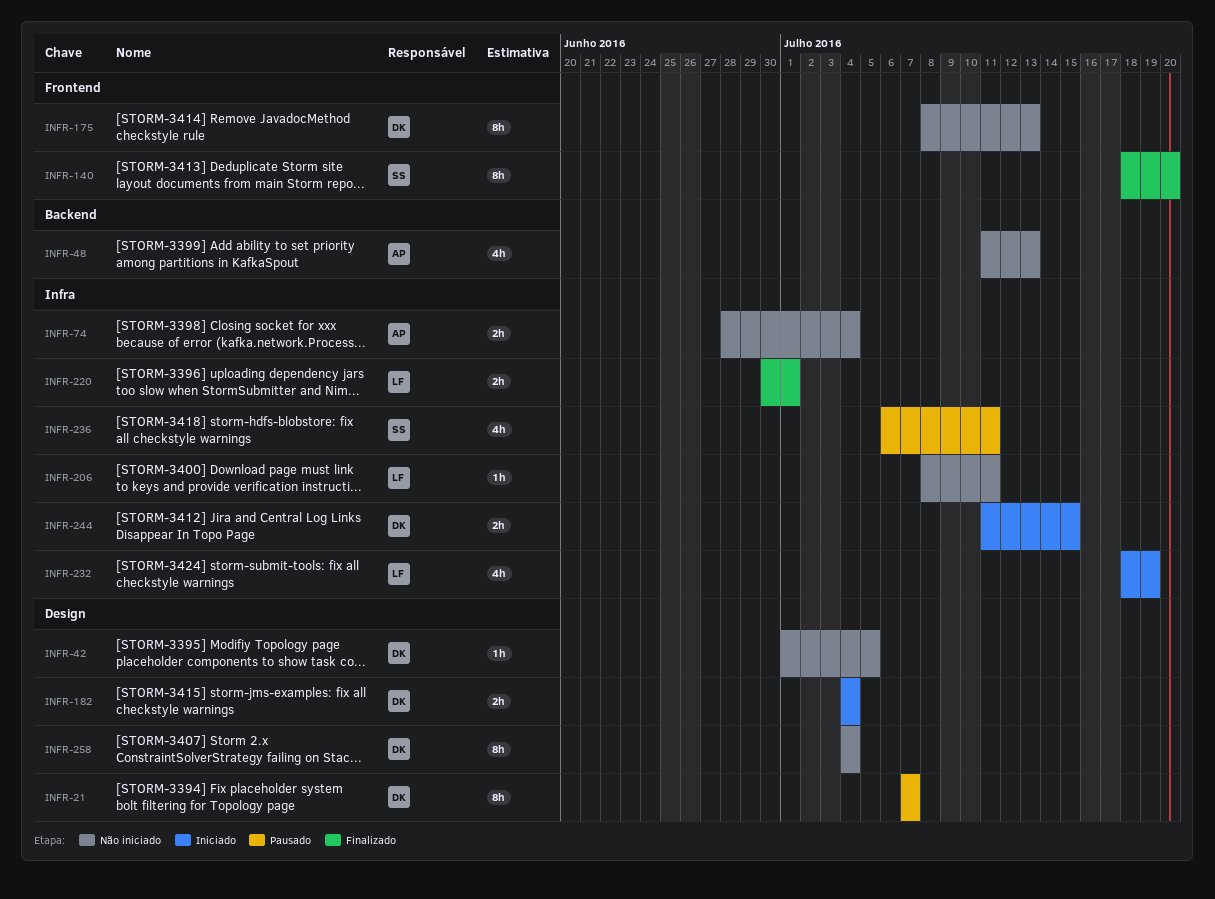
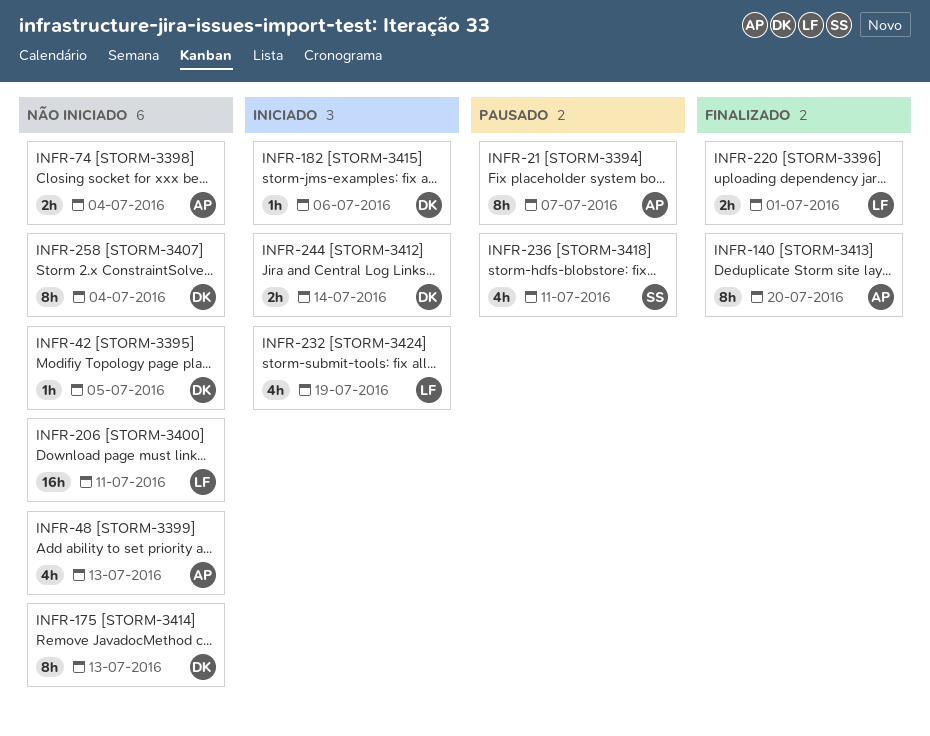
INFR-21, owner: DK -> AP
INFR-140, owner: SS -> AP
INFR-182, estimate: 2h -> 1h
INFR-182, due: Jul 4 -> Jul 6
INFR-206, estimate: 1h -> 16h
INFR-244, due: Jul 15 -> Jul 14

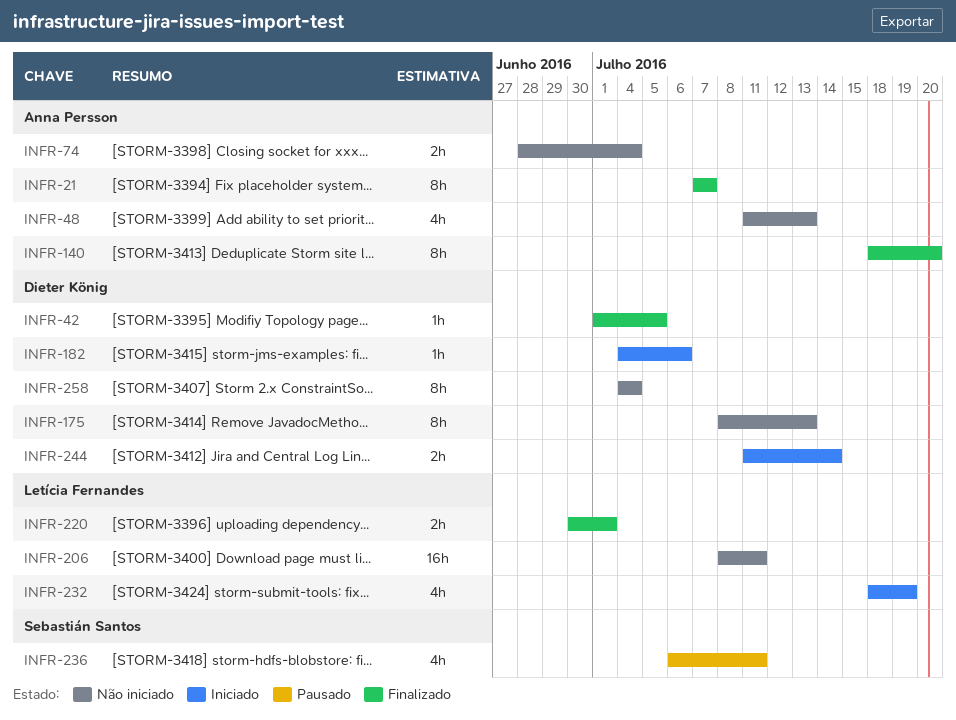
INFR-21, status: Pausado -> Finalizado
INFR-42, status: Não iniciado -> Finalizado

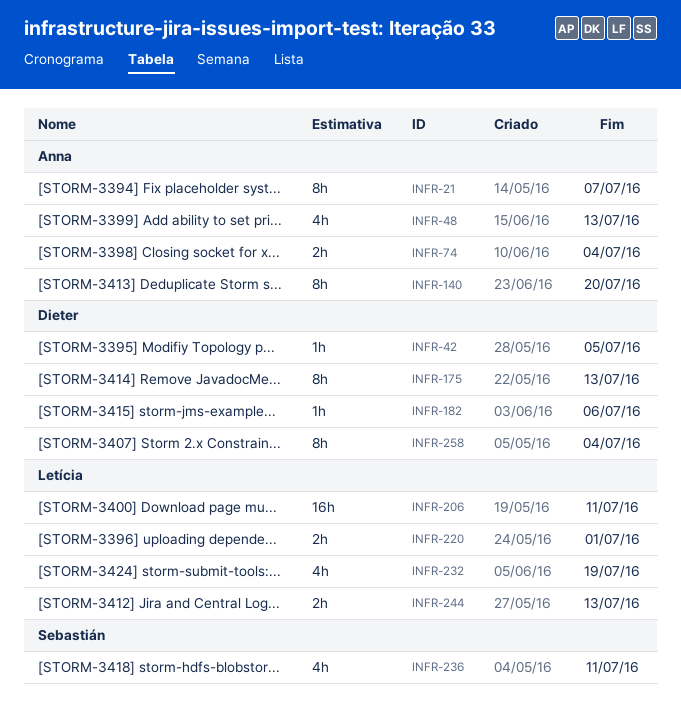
INFR-244, owner: Dieter König -> Letícia Fernandes
INFR-244, due: Jul 14 -> Jul 13

